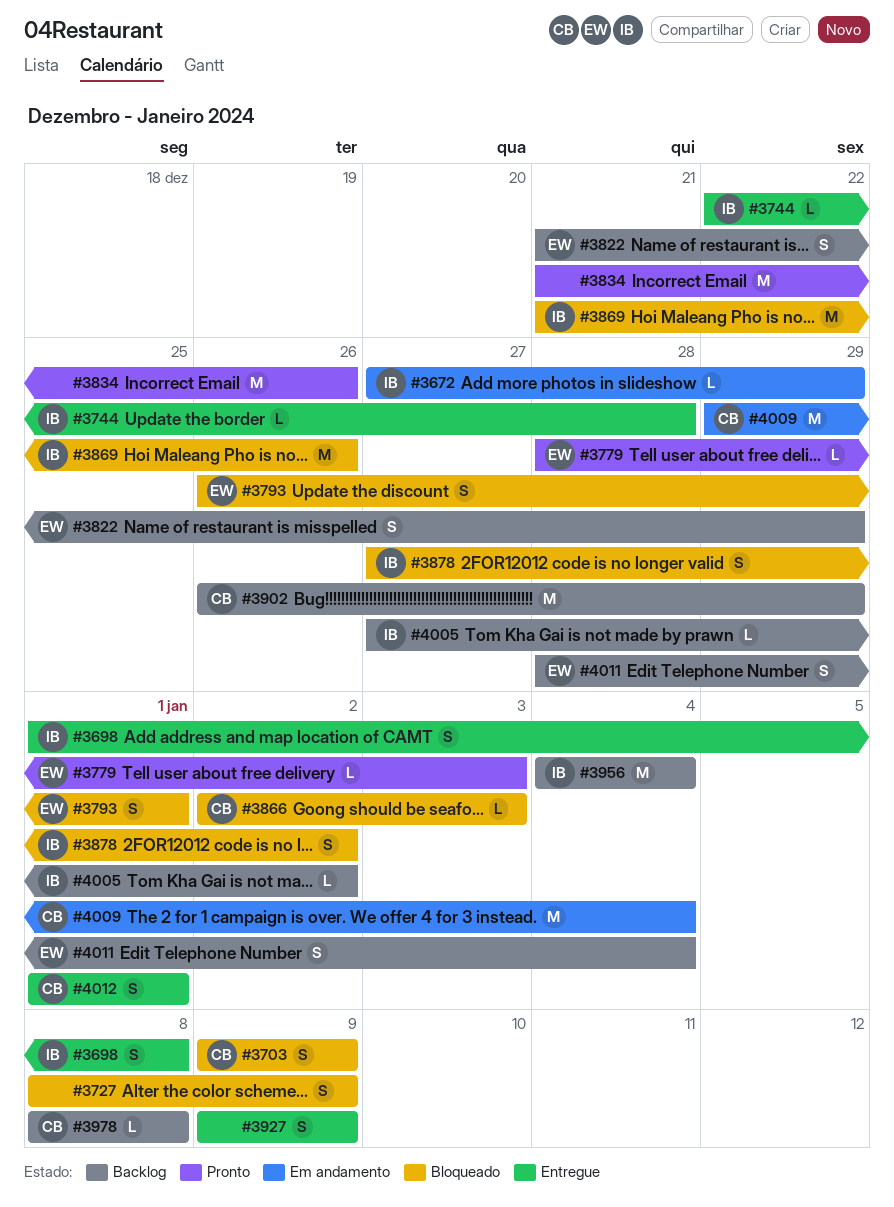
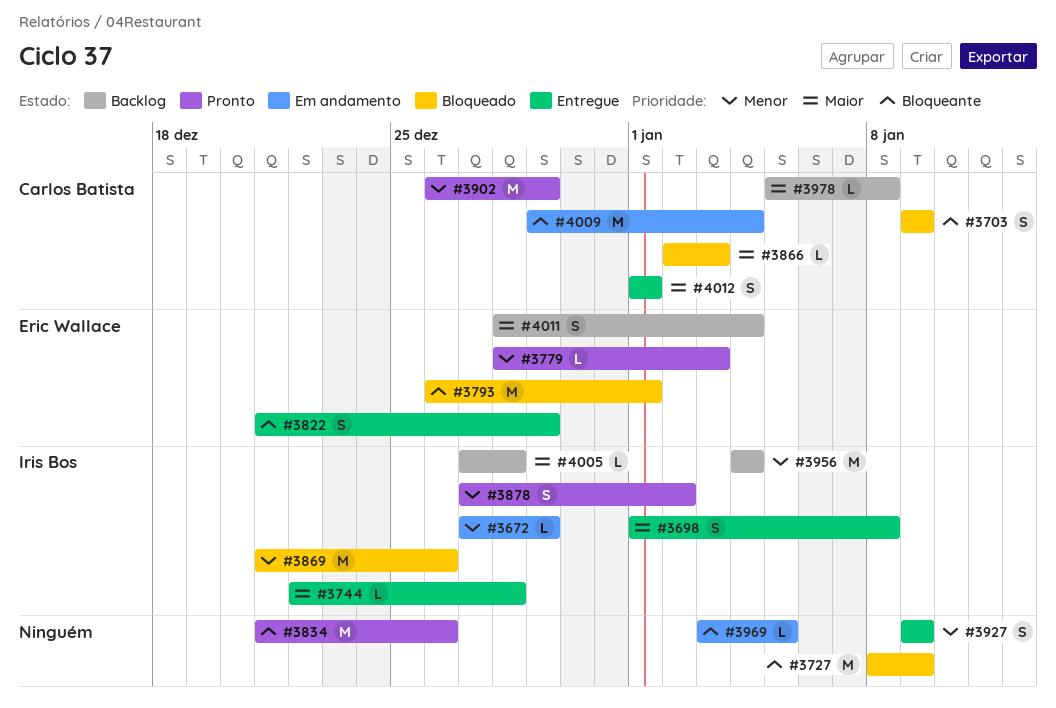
#3727, estimate: S -> M
#3793, estimate: S -> M
#3822, status: Backlog -> Entregue
#3878, status: Bloqueado -> Pronto
#3902, status: Backlog -> Pronto
#3969: none -> present
#3978, start: Jan 8 -> Jan 5
#4005, due: Jan 2 -> Dec 28

